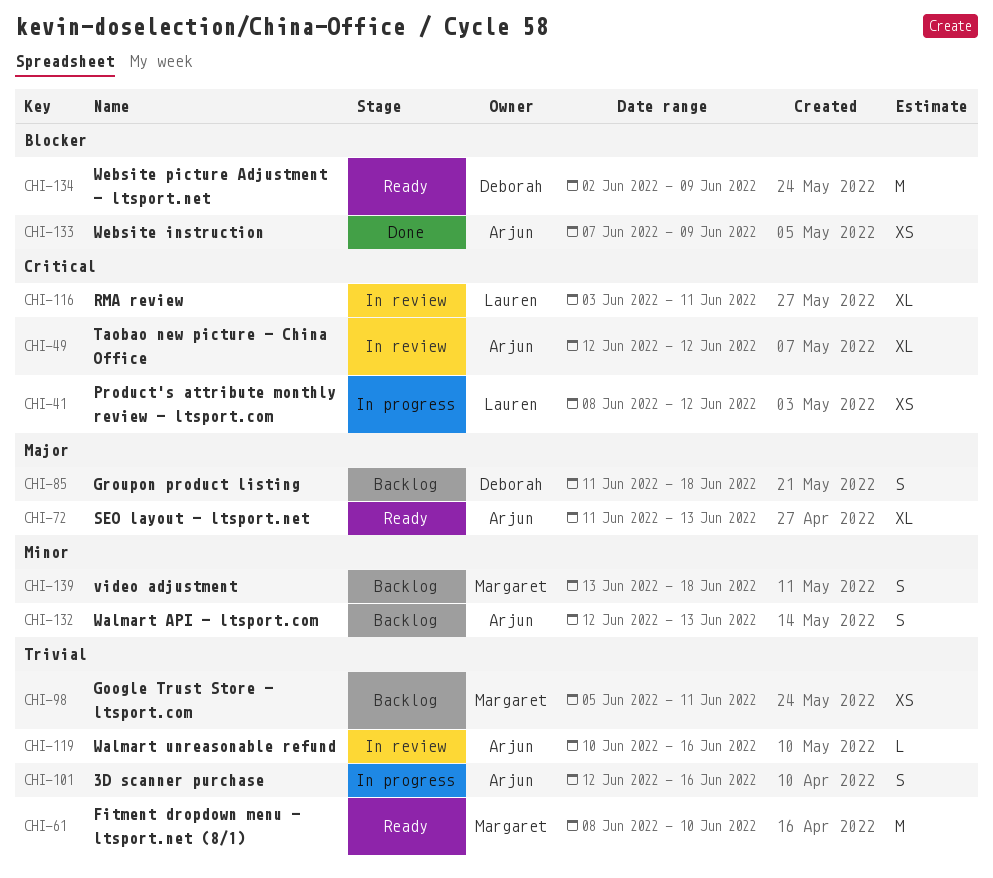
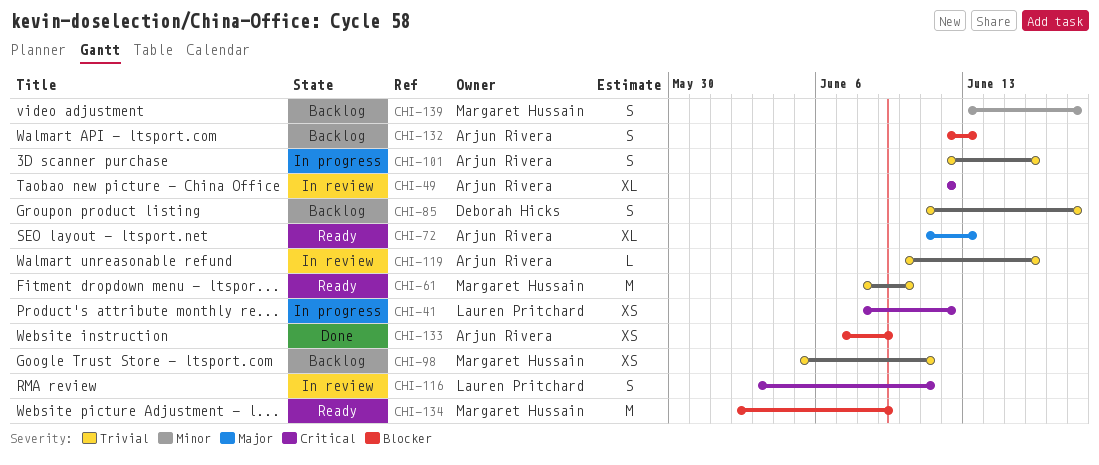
CHI-85, priority: Major -> Trivial
CHI-116, estimate: XL -> S
CHI-132, priority: Minor -> Blocker
CHI-134, owner: Deborah Hicks -> Margaret Hussain

